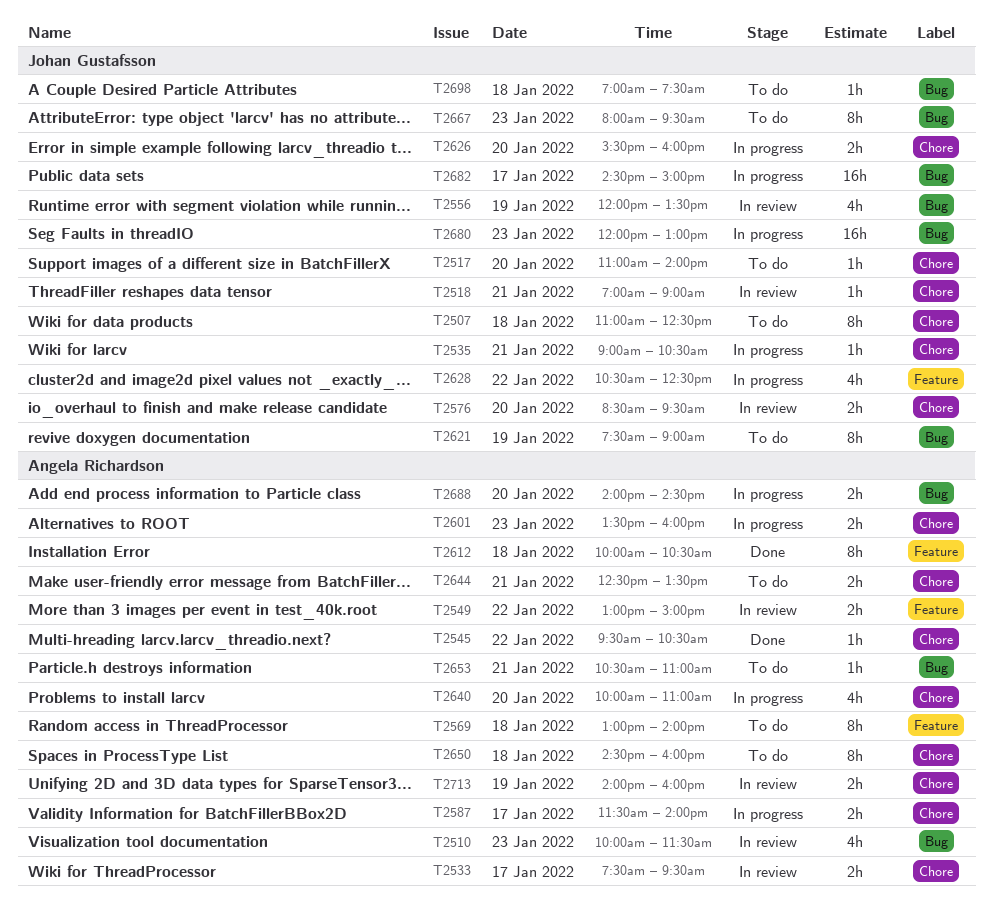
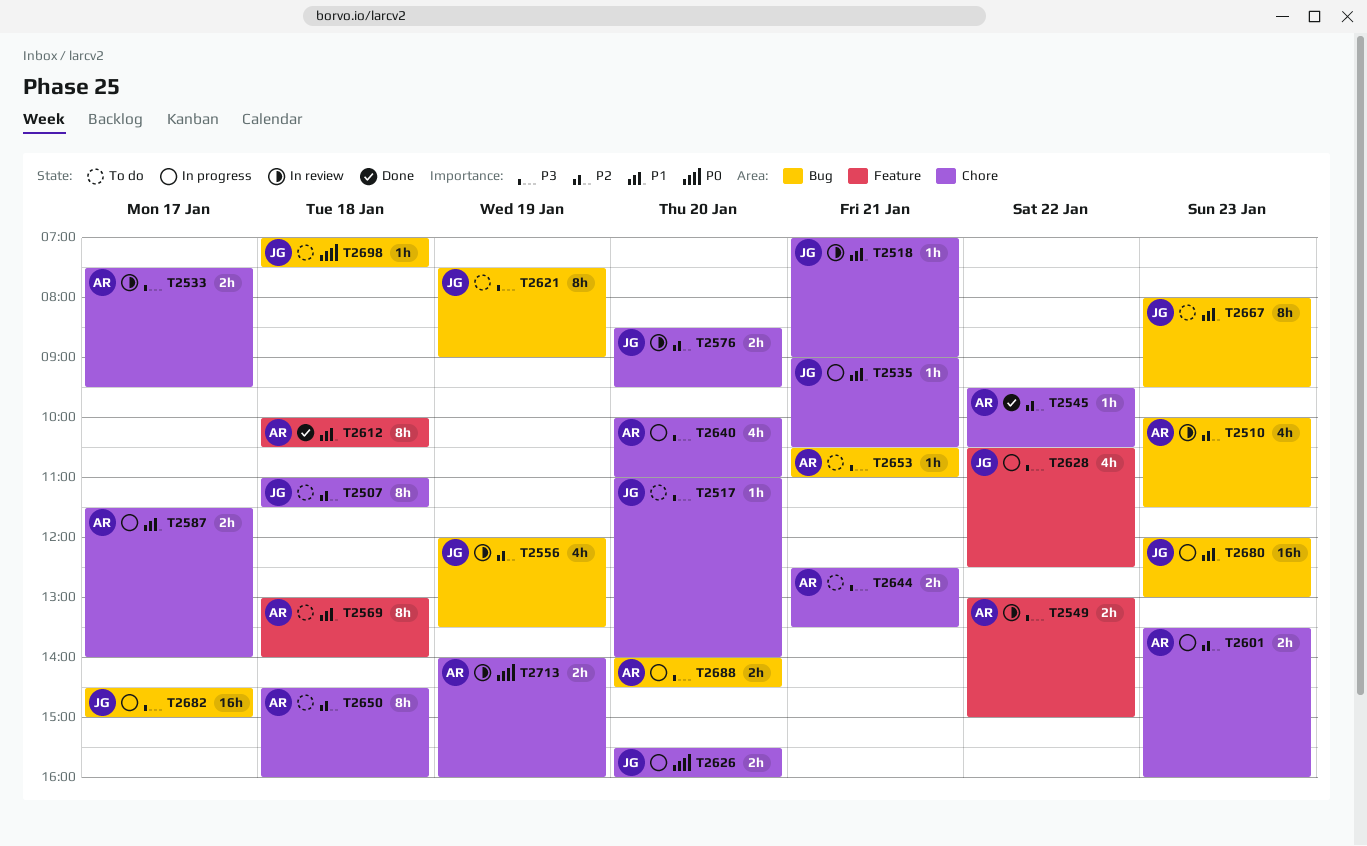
T2507, ends: 12:30 -> 11:30

